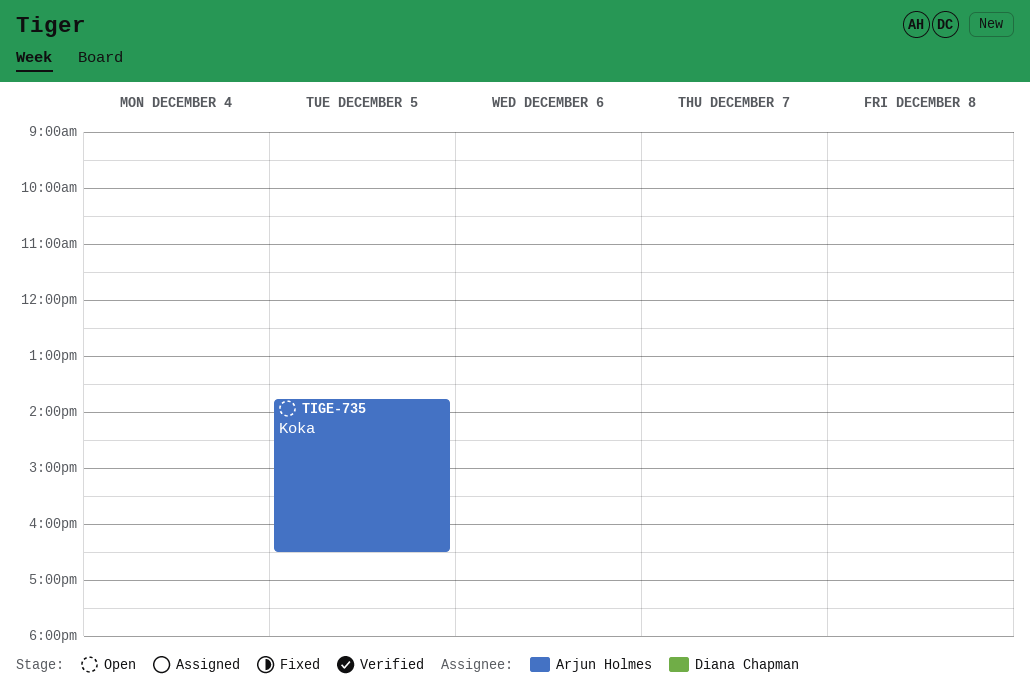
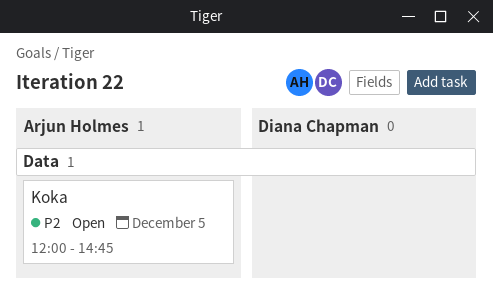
Koka, begins: 13:45 -> 12:00
Koka, ends: 16:30 -> 14:45

